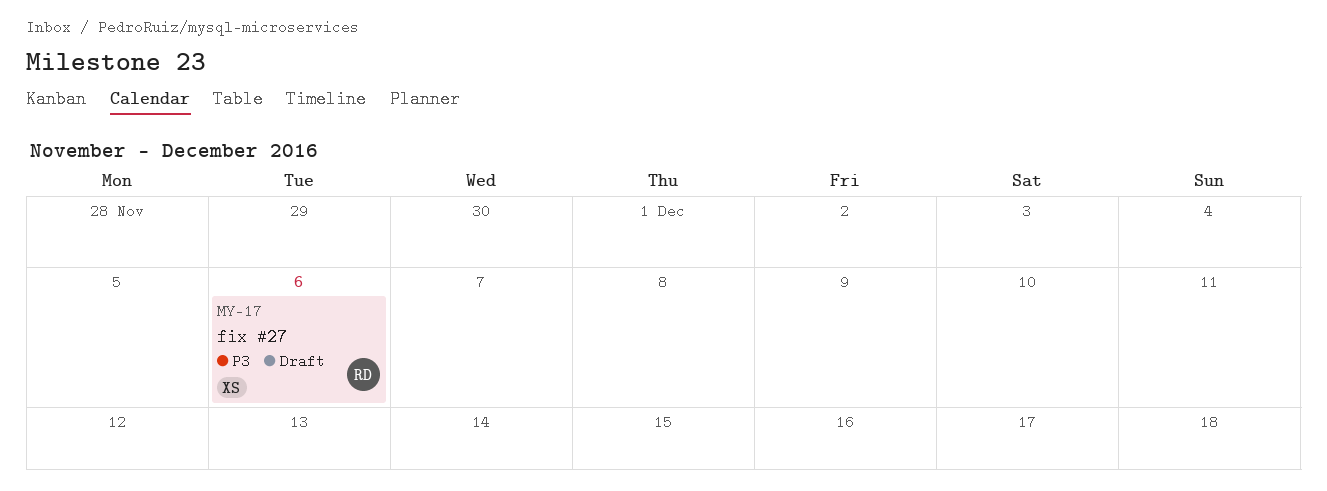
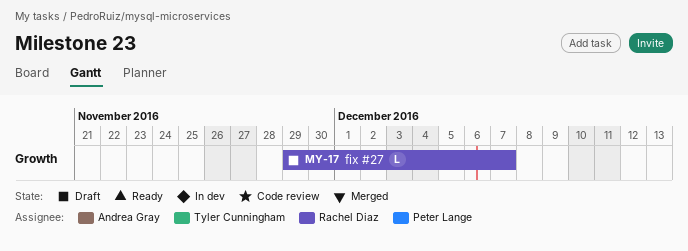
MY-17, estimate: XS -> L
MY-17, due: Dec 6 -> Dec 7

